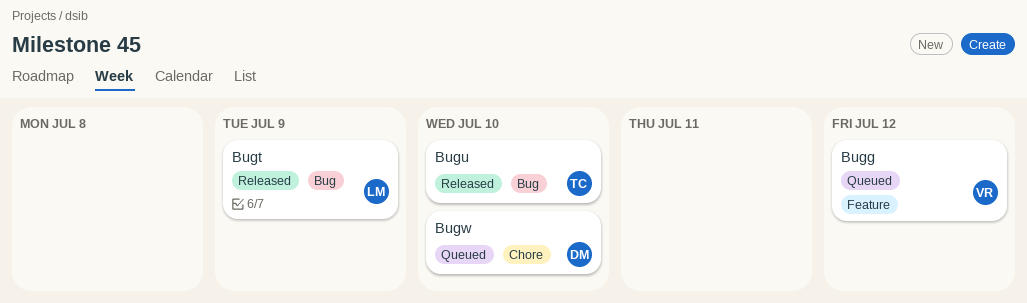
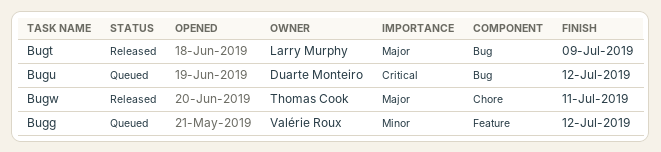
Bugu, status: Released -> Queued
Bugu, owner: Thomas Cook -> Duarte Monteiro
Bugu, due: Jul 10 -> Jul 12
Bugw, status: Queued -> Released
Bugw, owner: Duarte Monteiro -> Thomas Cook
Bugw, due: Jul 10 -> Jul 11

